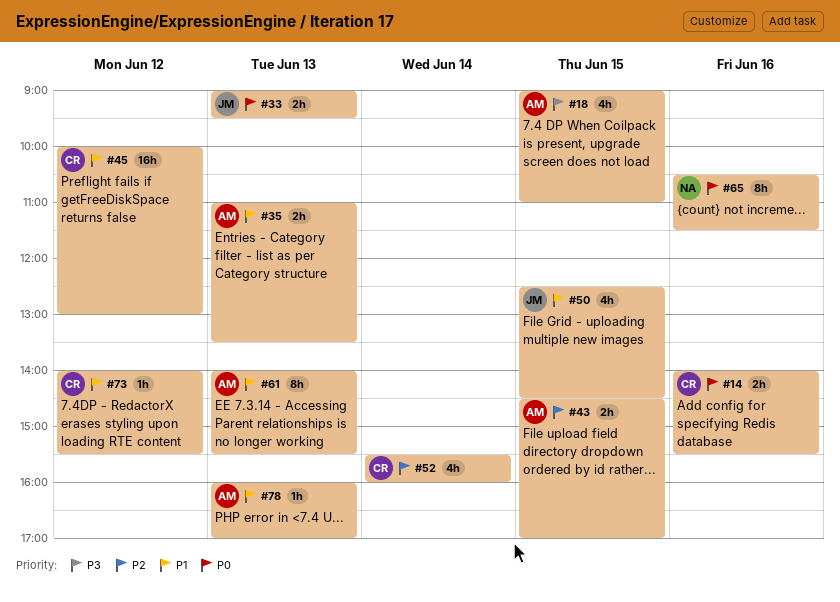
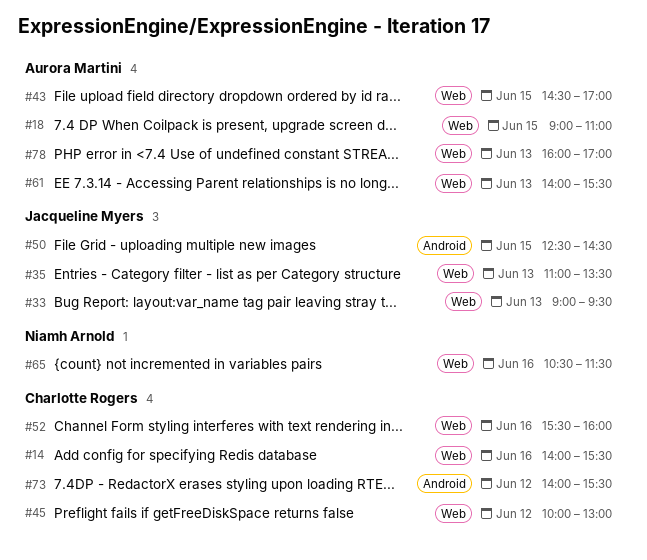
#35, owner: Aurora Martini -> Jacqueline Myers
#52, day: Jun 14 -> Jun 16

